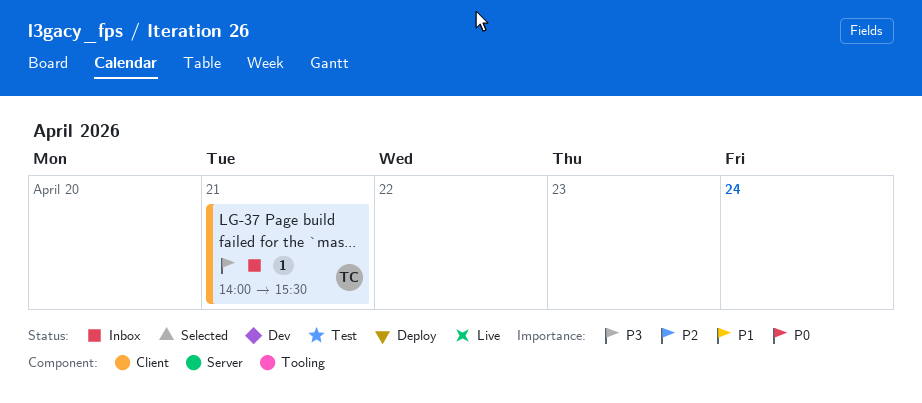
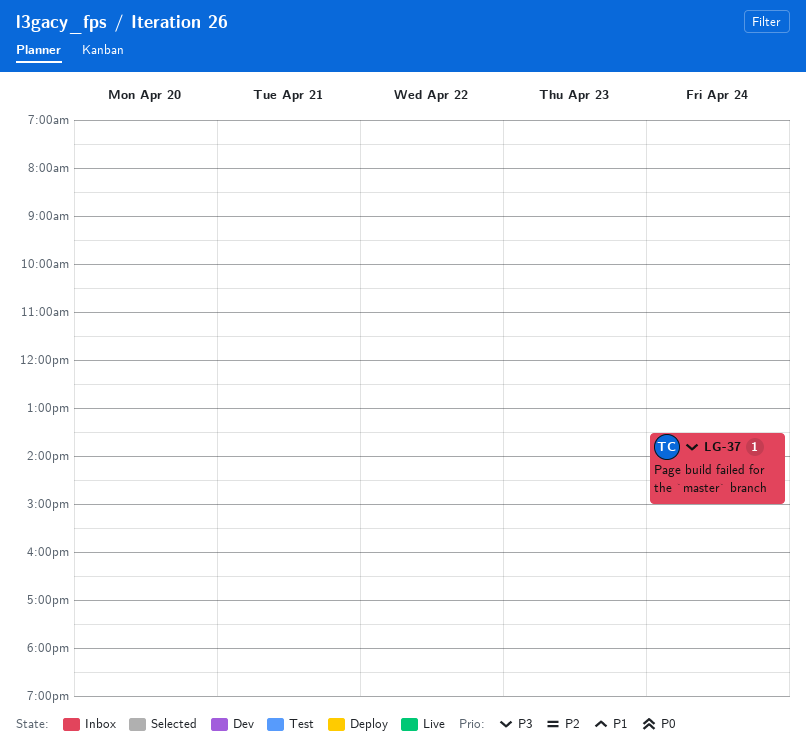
LG-37, day: Apr 21 -> Apr 24
LG-37, begins: 14:00 -> 13:30
LG-37, ends: 15:30 -> 15:00

